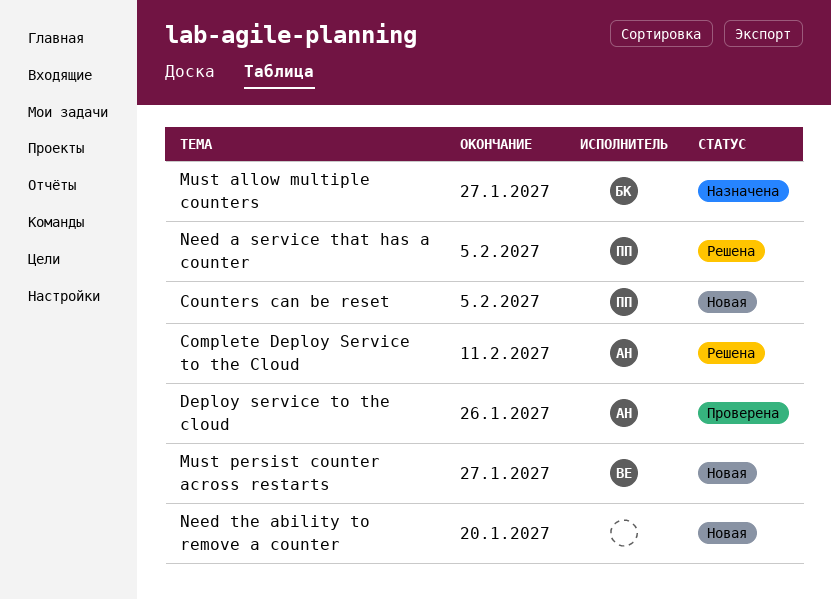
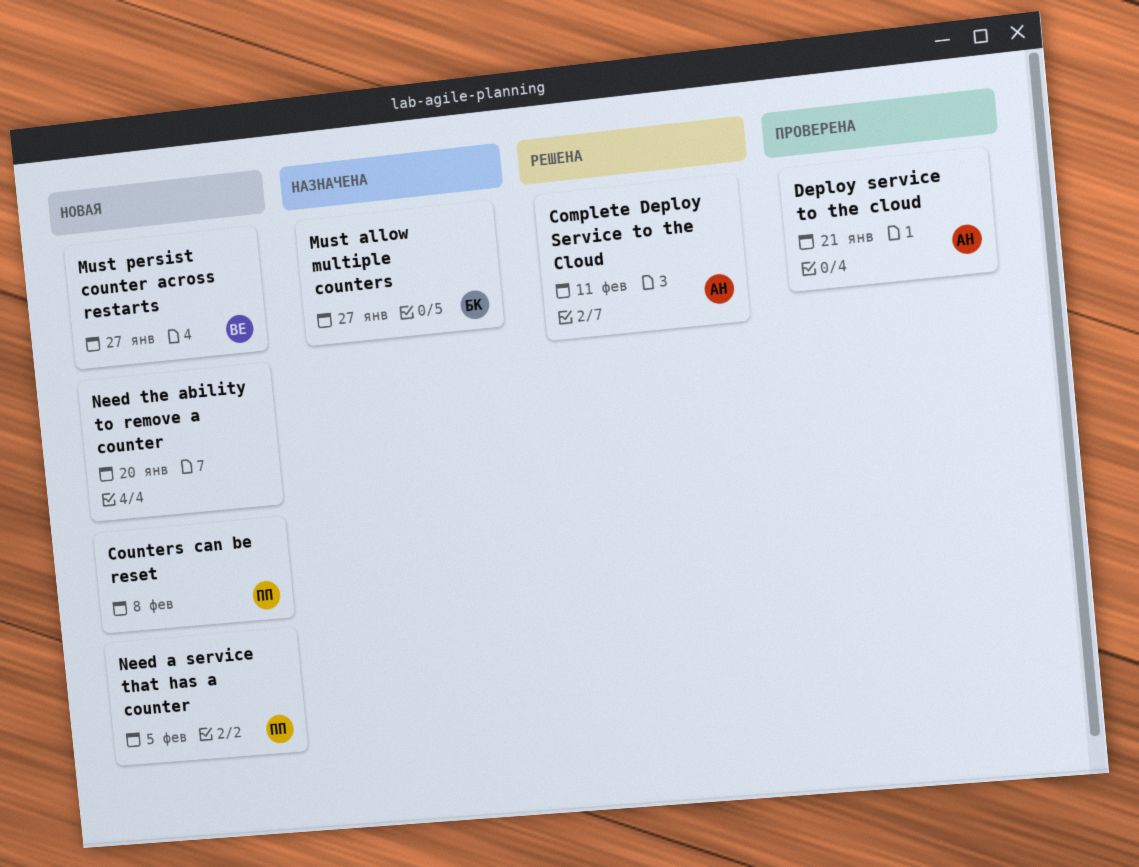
Counters can be reset, due: Feb 5 -> Feb 8
Deploy service to the cloud, due: Jan 26 -> Jan 21
Need a service that has a counter, status: Решена -> Новая

